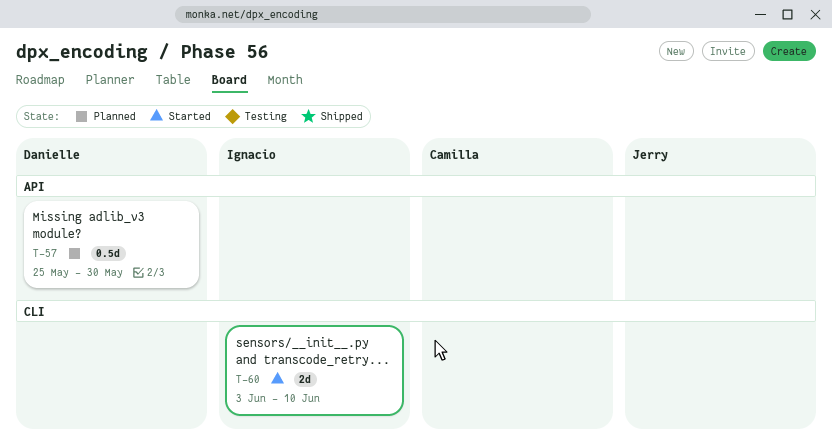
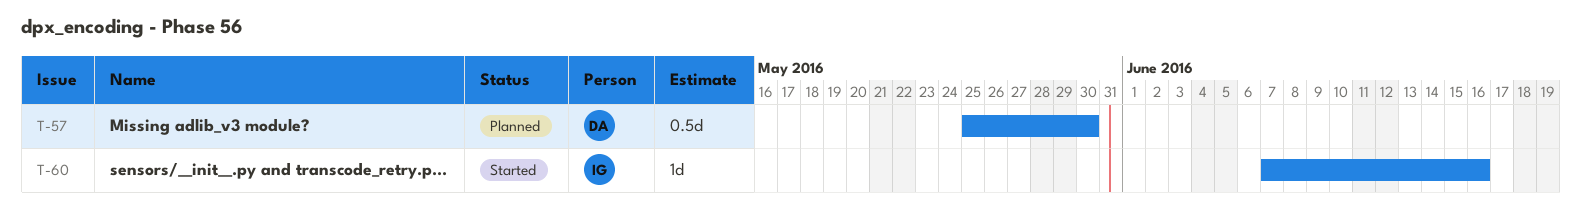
T-60, estimate: 2d -> 1d
T-60, start: Jun 3 -> Jun 7
T-60, due: Jun 10 -> Jun 16

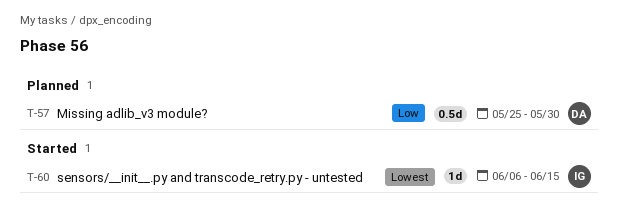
T-60, start: Jun 7 -> Jun 6
T-60, due: Jun 16 -> Jun 15

